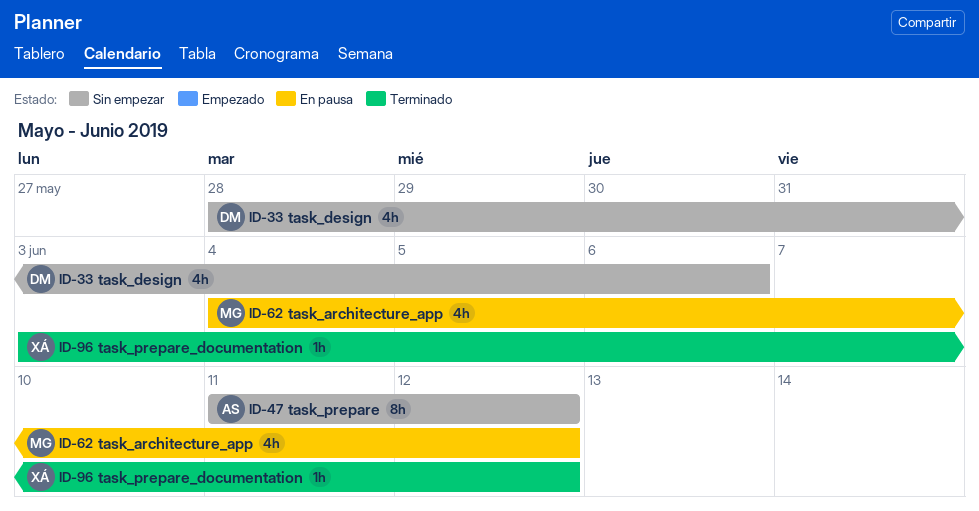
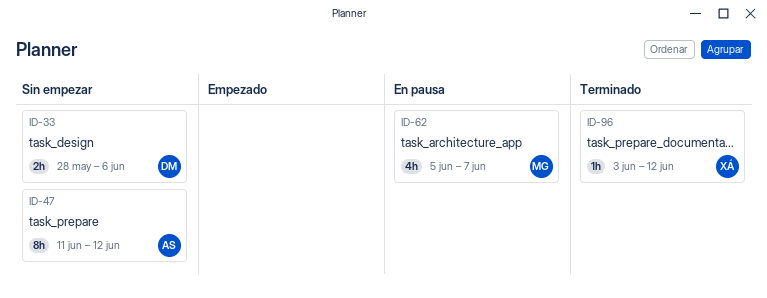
ID-33, estimate: 4h -> 2h
ID-62, start: Jun 4 -> Jun 5
ID-62, due: Jun 12 -> Jun 7

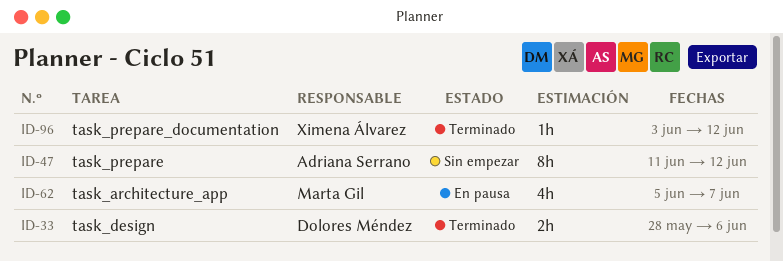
ID-33, status: Sin empezar -> Terminado

